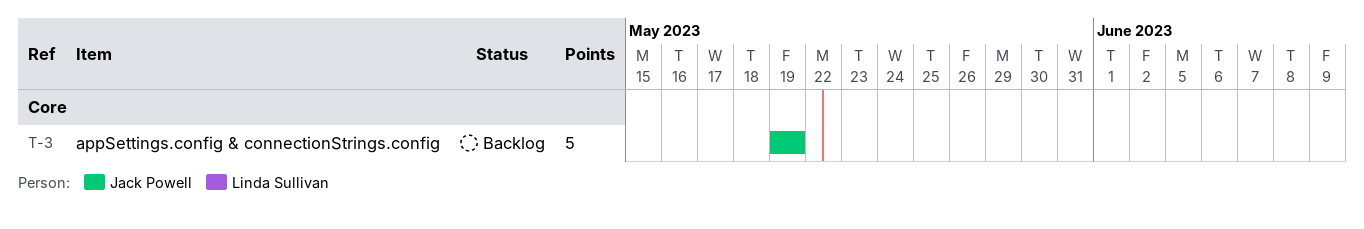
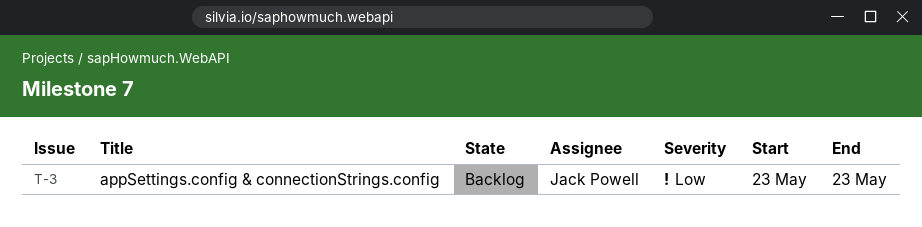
T-3, start: May 19 -> May 23
T-3, due: May 19 -> May 23

